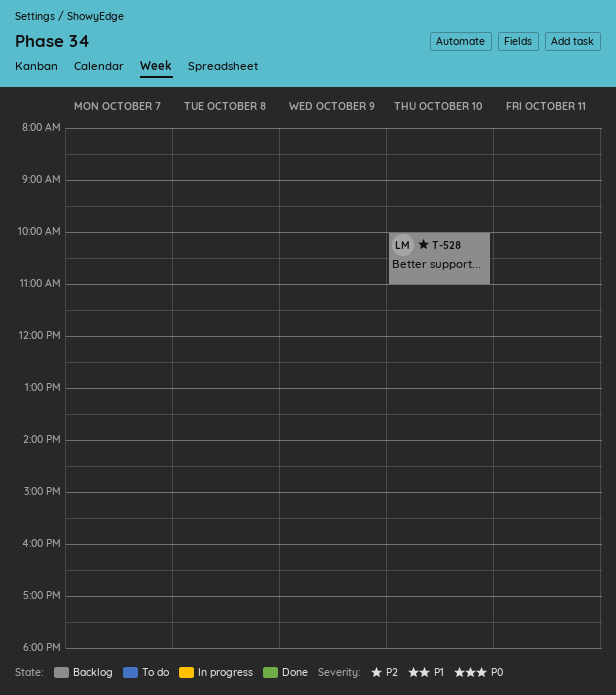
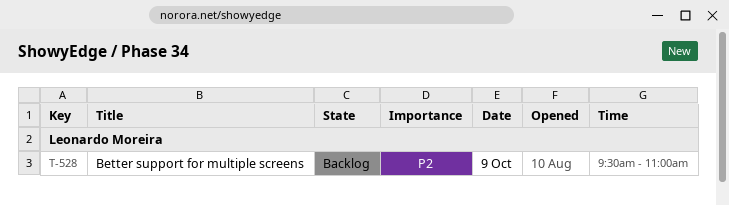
T-528, day: Oct 10 -> Oct 9
T-528, begins: 10:00 -> 09:30

